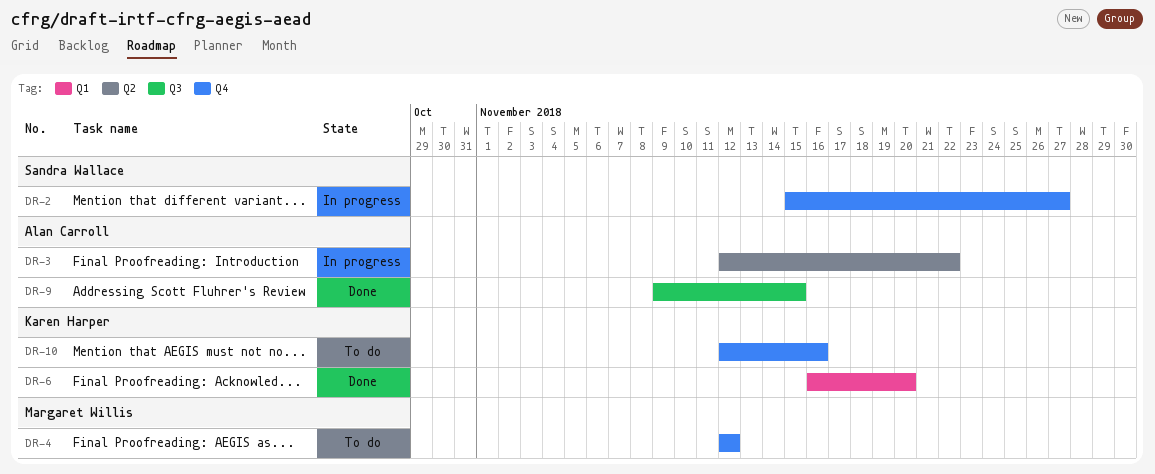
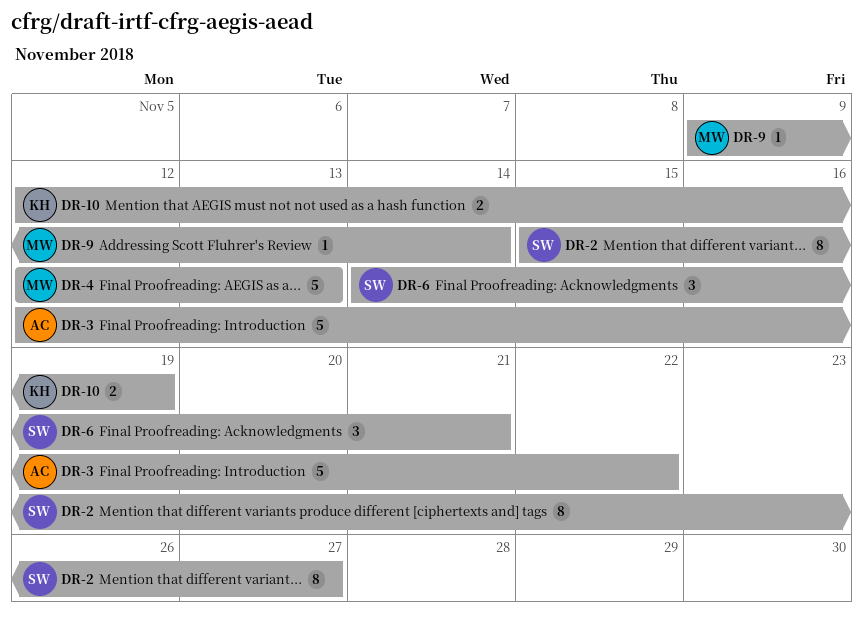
DR-4, due: Nov 12 -> Nov 13
DR-6, owner: Karen Harper -> Sandra Wallace
DR-6, start: Nov 16 -> Nov 14
DR-6, due: Nov 20 -> Nov 21
DR-9, owner: Alan Carroll -> Margaret Willis
DR-9, due: Nov 15 -> Nov 14
DR-10, due: Nov 16 -> Nov 19

